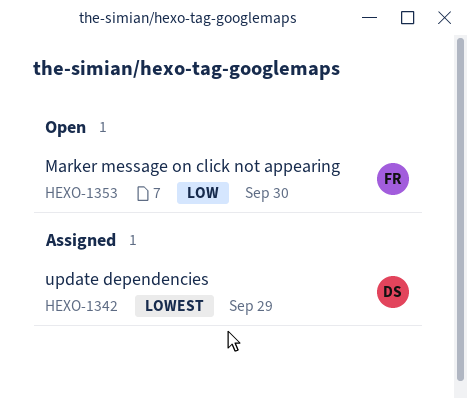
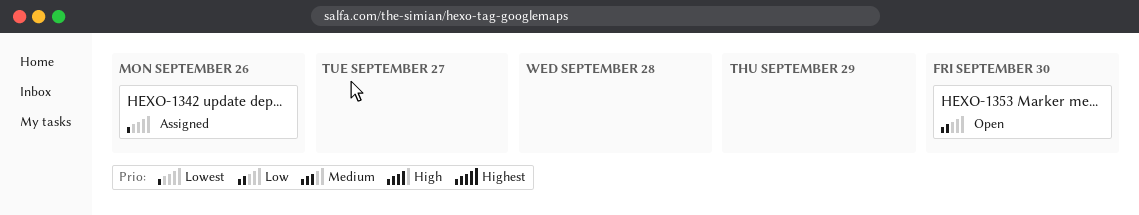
HEXO-1342, due: Sep 29 -> Sep 26

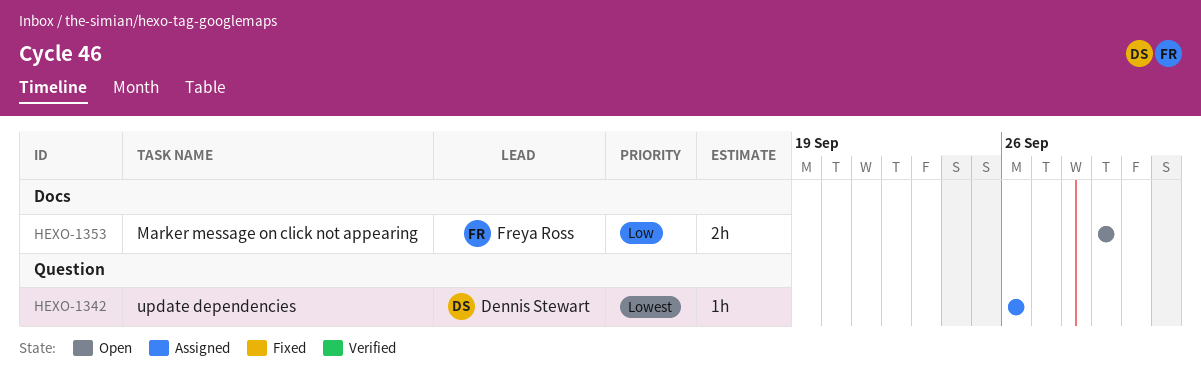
HEXO-1353, due: Sep 30 -> Sep 29

